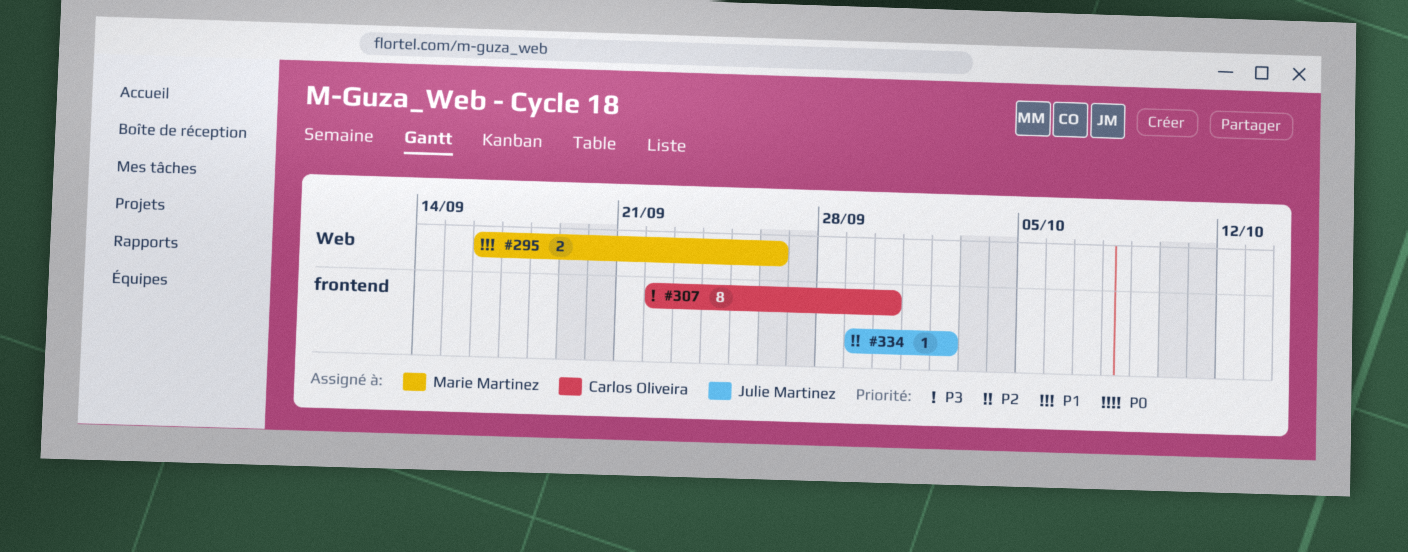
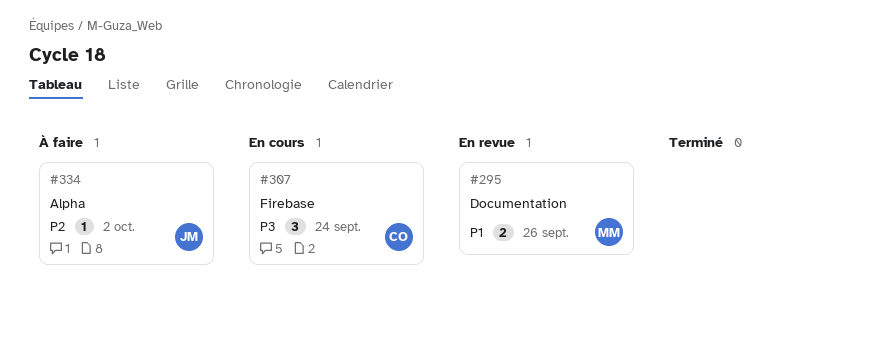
#307, estimate: 8 -> 3
#307, due: Sep 30 -> Sep 24

